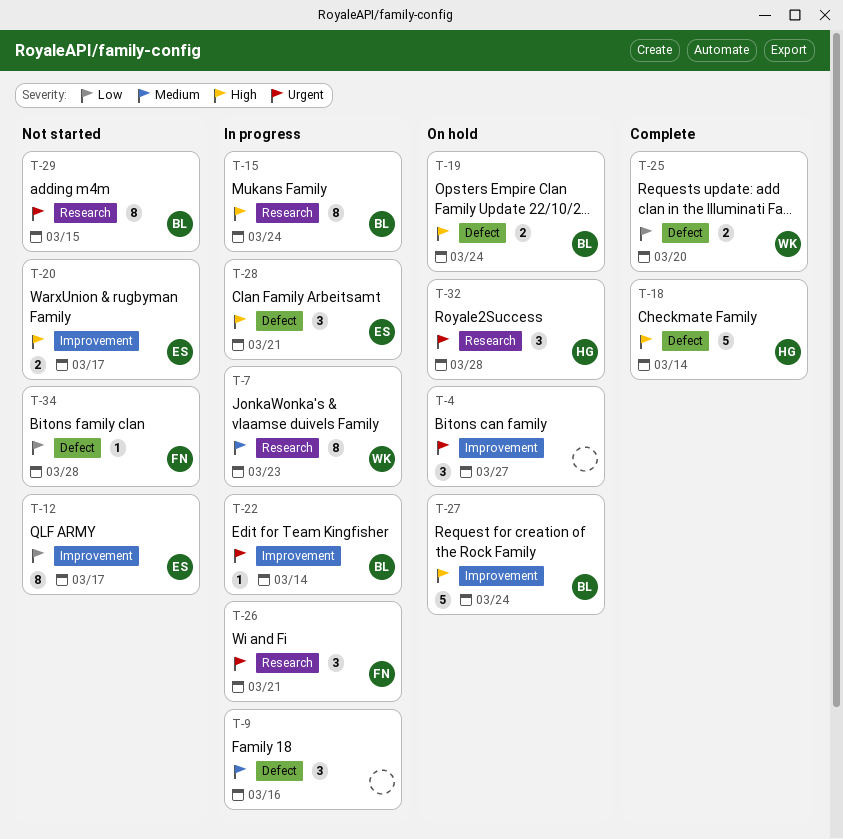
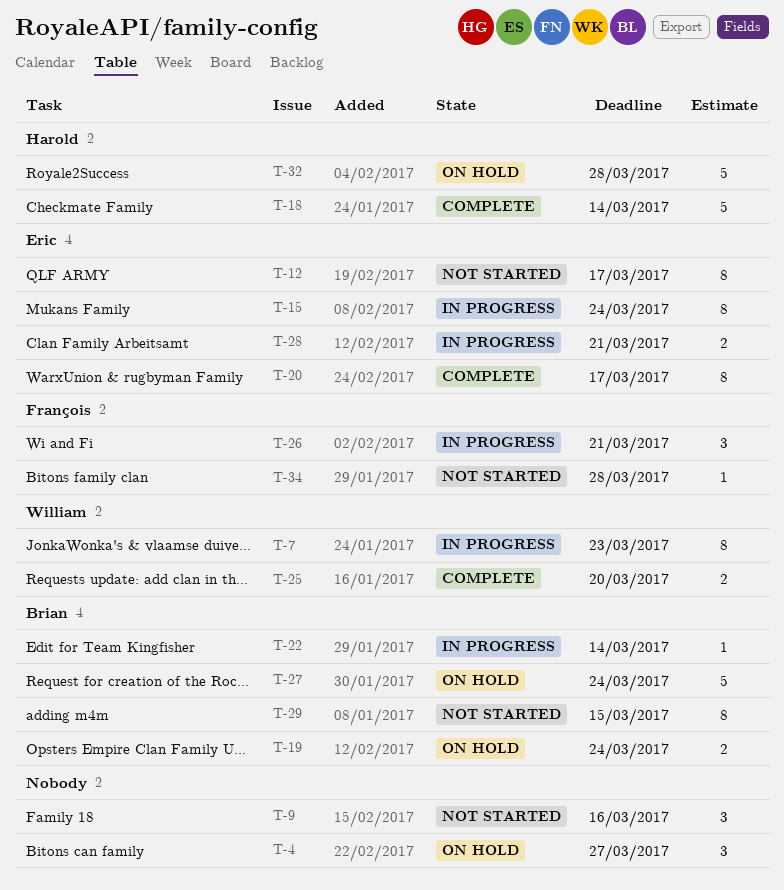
T-9, status: In progress -> Not started
T-15, owner: Brian -> Eric
T-20, status: Not started -> Complete
T-20, estimate: 2 -> 8
T-28, estimate: 3 -> 2
T-32, estimate: 3 -> 5

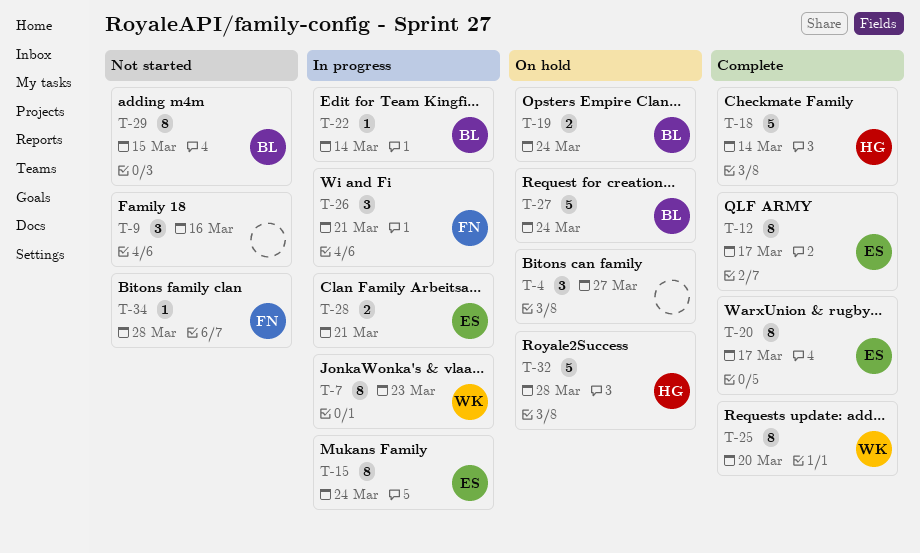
T-12, status: Not started -> Complete
T-25, estimate: 2 -> 8

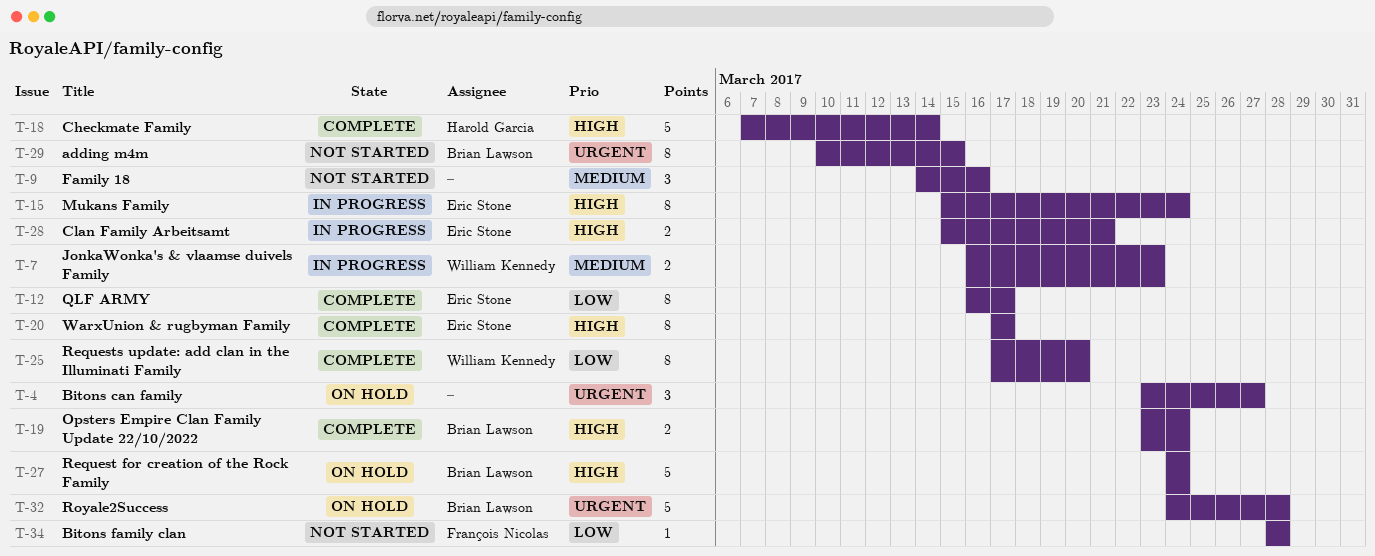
T-7, estimate: 8 -> 2
T-19, status: On hold -> Complete
T-22: present -> none
T-26: present -> none
T-32, owner: Harold Garcia -> Brian Lawson

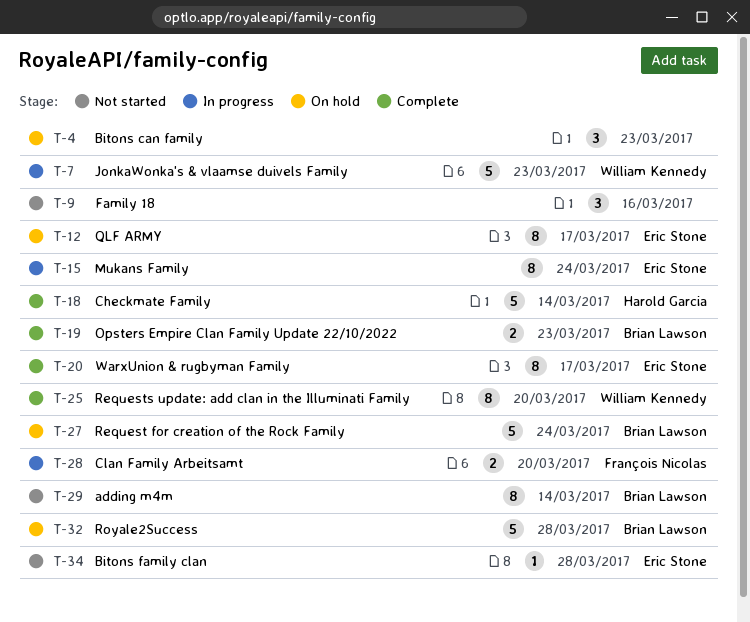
T-4, due: Mar 27 -> Mar 23
T-7, estimate: 2 -> 5
T-12, status: Complete -> On hold
T-19, due: Mar 24 -> Mar 23
T-28, owner: Eric Stone -> François Nicolas
T-28, due: Mar 21 -> Mar 20
T-29, due: Mar 15 -> Mar 14
T-34, owner: François Nicolas -> Eric Stone

